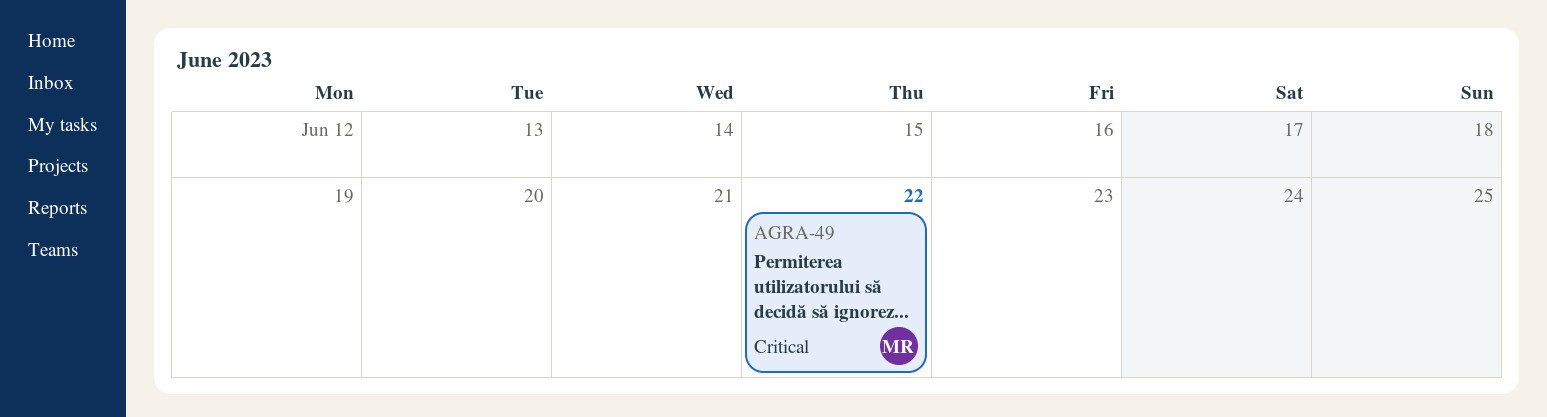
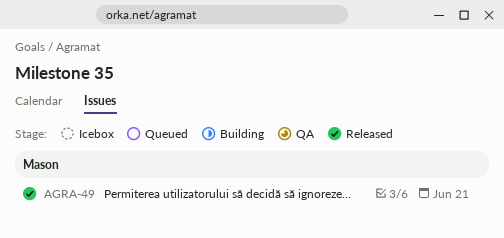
AGRA-49, due: Jun 22 -> Jun 21

